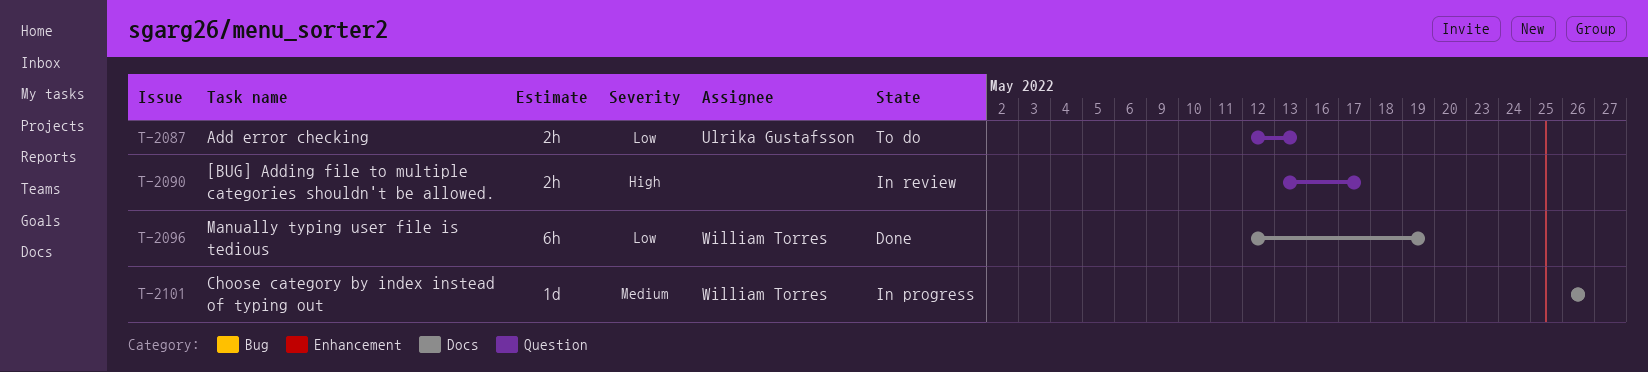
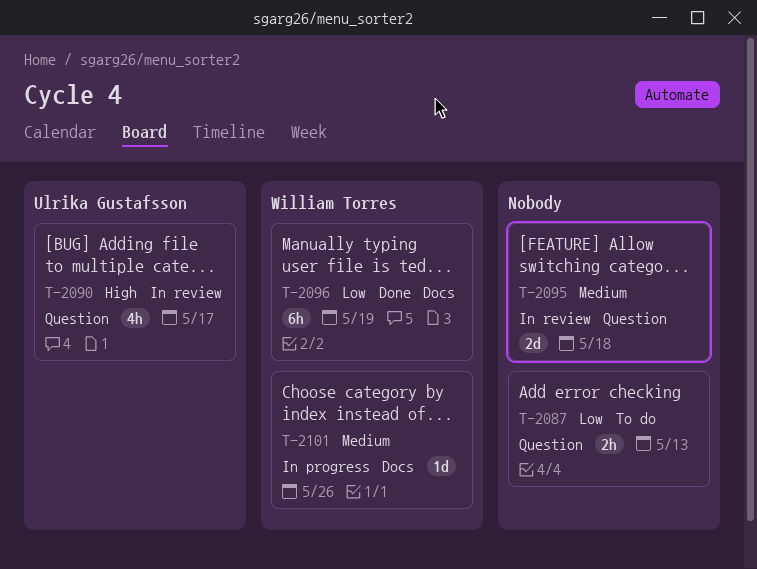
T-2087, owner: Ulrika Gustafsson -> none
T-2090, owner: none -> Ulrika Gustafsson
T-2090, estimate: 2h -> 4h
T-2095: none -> present

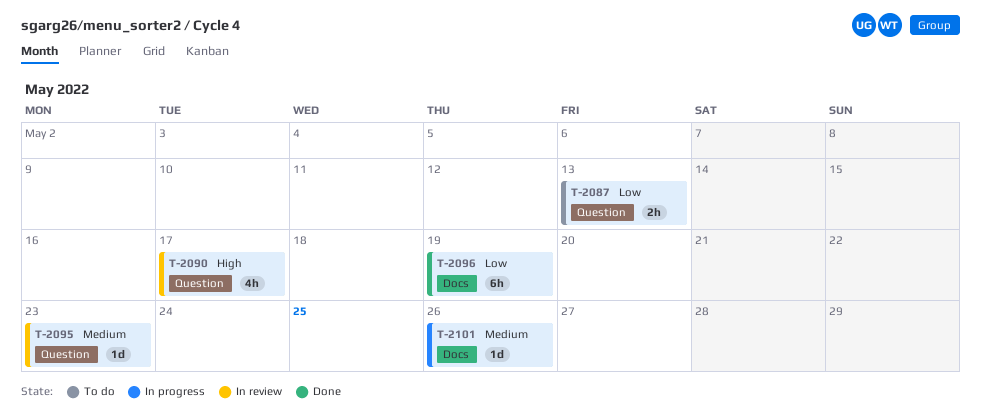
T-2095, estimate: 2d -> 1d
T-2095, due: May 18 -> May 23

